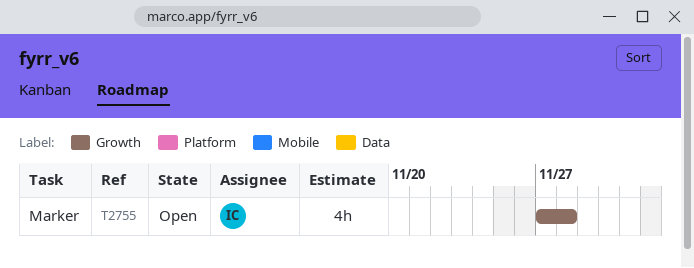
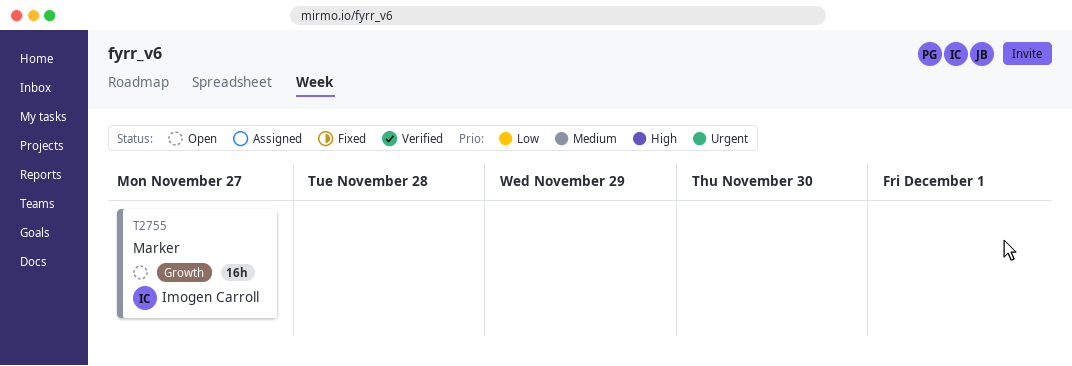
T2755, estimate: 4h -> 16h
T2755, due: Nov 28 -> Nov 27

